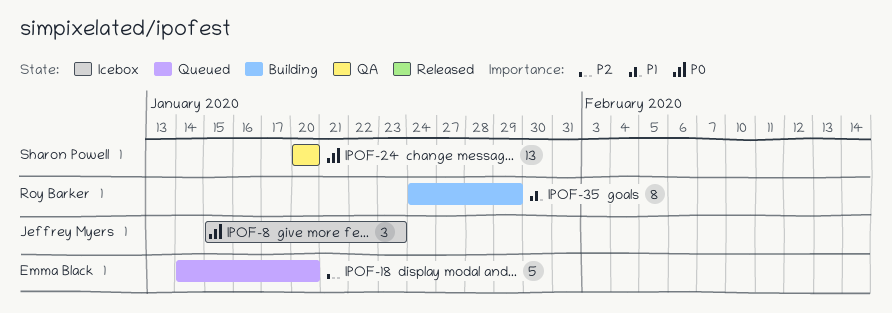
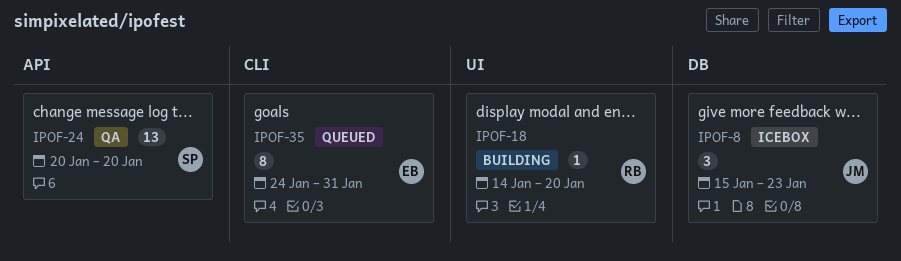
IPOF-18, status: Queued -> Building
IPOF-18, owner: Emma Black -> Roy Barker
IPOF-18, estimate: 5 -> 1
IPOF-35, status: Building -> Queued
IPOF-35, owner: Roy Barker -> Emma Black
IPOF-35, due: Jan 29 -> Jan 31

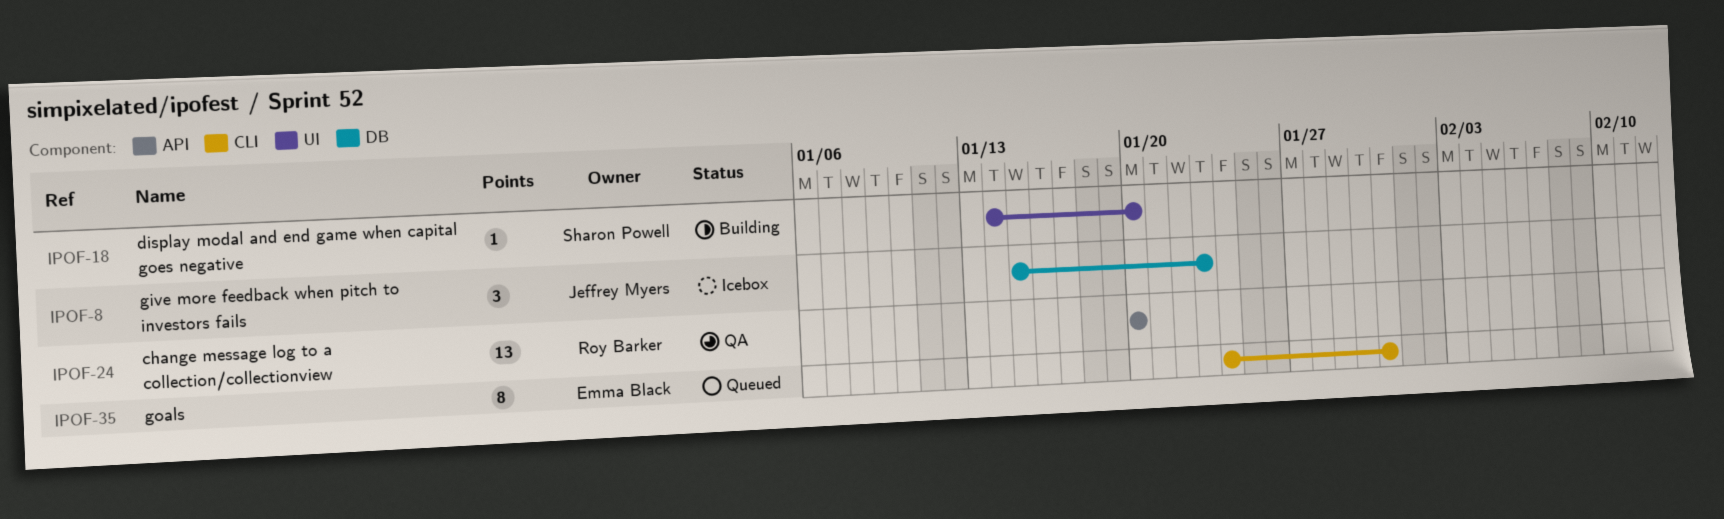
IPOF-18, owner: Roy Barker -> Sharon Powell
IPOF-24, owner: Sharon Powell -> Roy Barker

